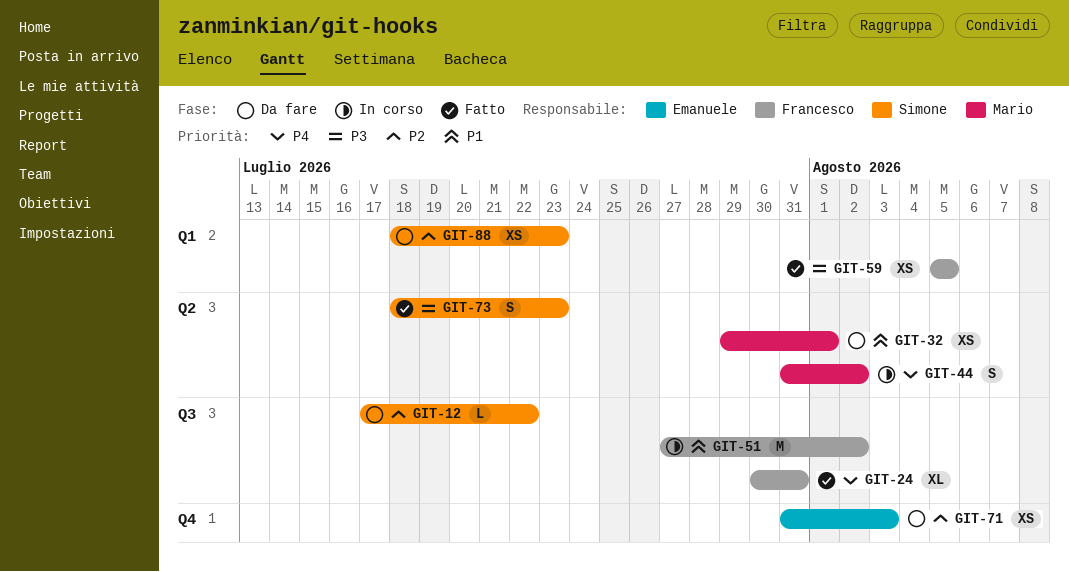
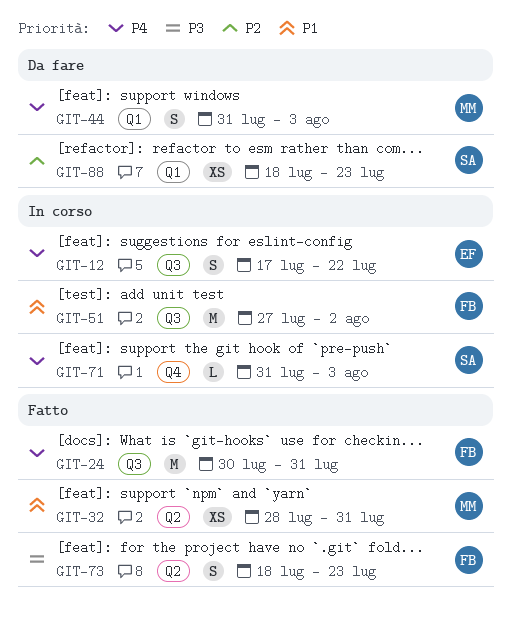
GIT-12, status: Da fare -> In corso
GIT-12, owner: Simone -> Emanuele
GIT-12, priority: P2 -> P4
GIT-12, estimate: L -> S
GIT-24, estimate: XL -> M
GIT-32, status: Da fare -> Fatto
GIT-32, start: Jul 29 -> Jul 28
GIT-32, due: Aug 1 -> Jul 31
GIT-44, status: In corso -> Da fare
GIT-44, label: Q2 -> Q1
GIT-44, due: Aug 2 -> Aug 3
GIT-59: present -> none
GIT-71, status: Da fare -> In corso
GIT-71, owner: Emanuele -> Simone
GIT-71, priority: P2 -> P4
GIT-71, estimate: XS -> L
GIT-73, owner: Simone -> Francesco

